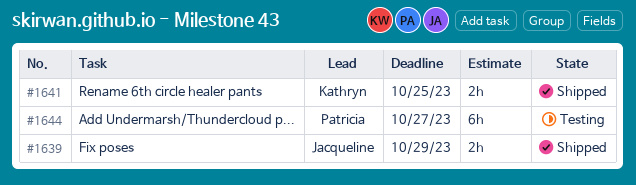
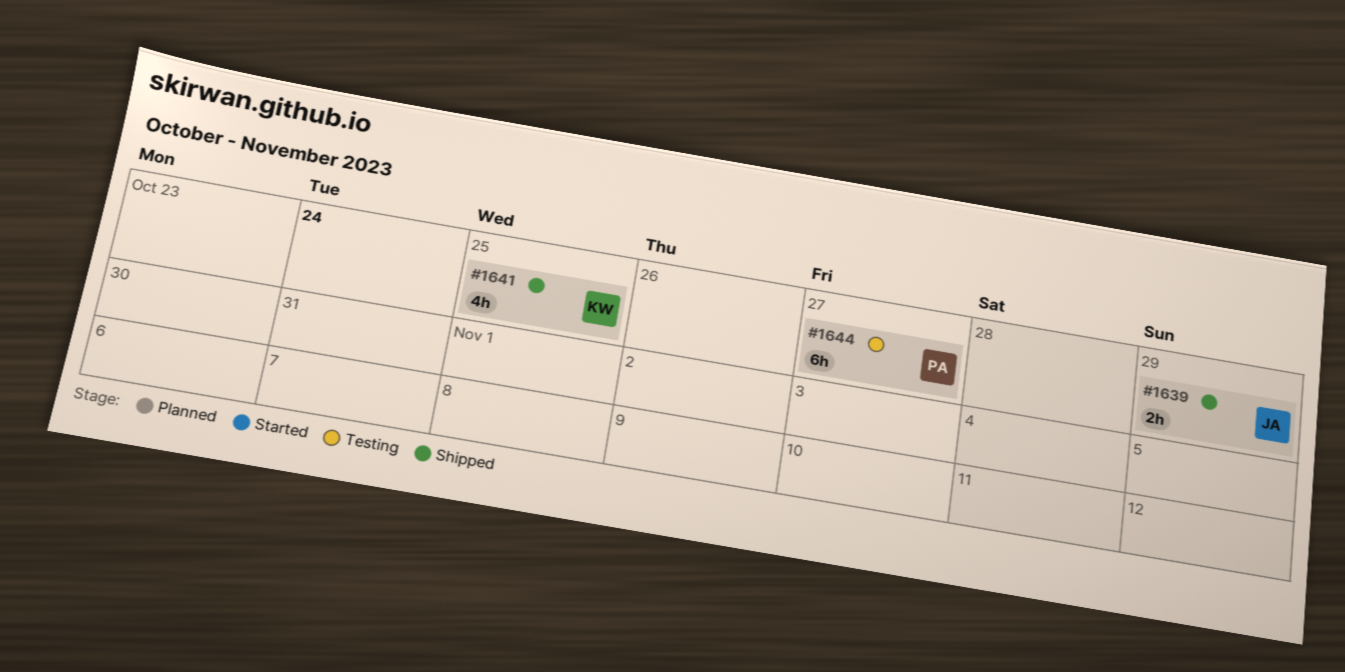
#1641, estimate: 2h -> 4h

